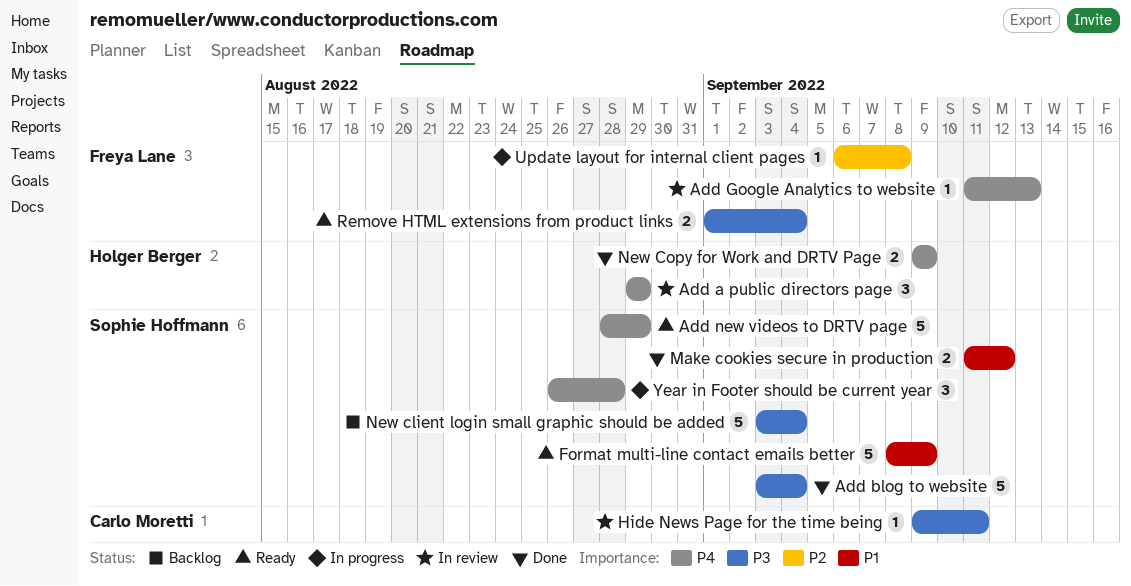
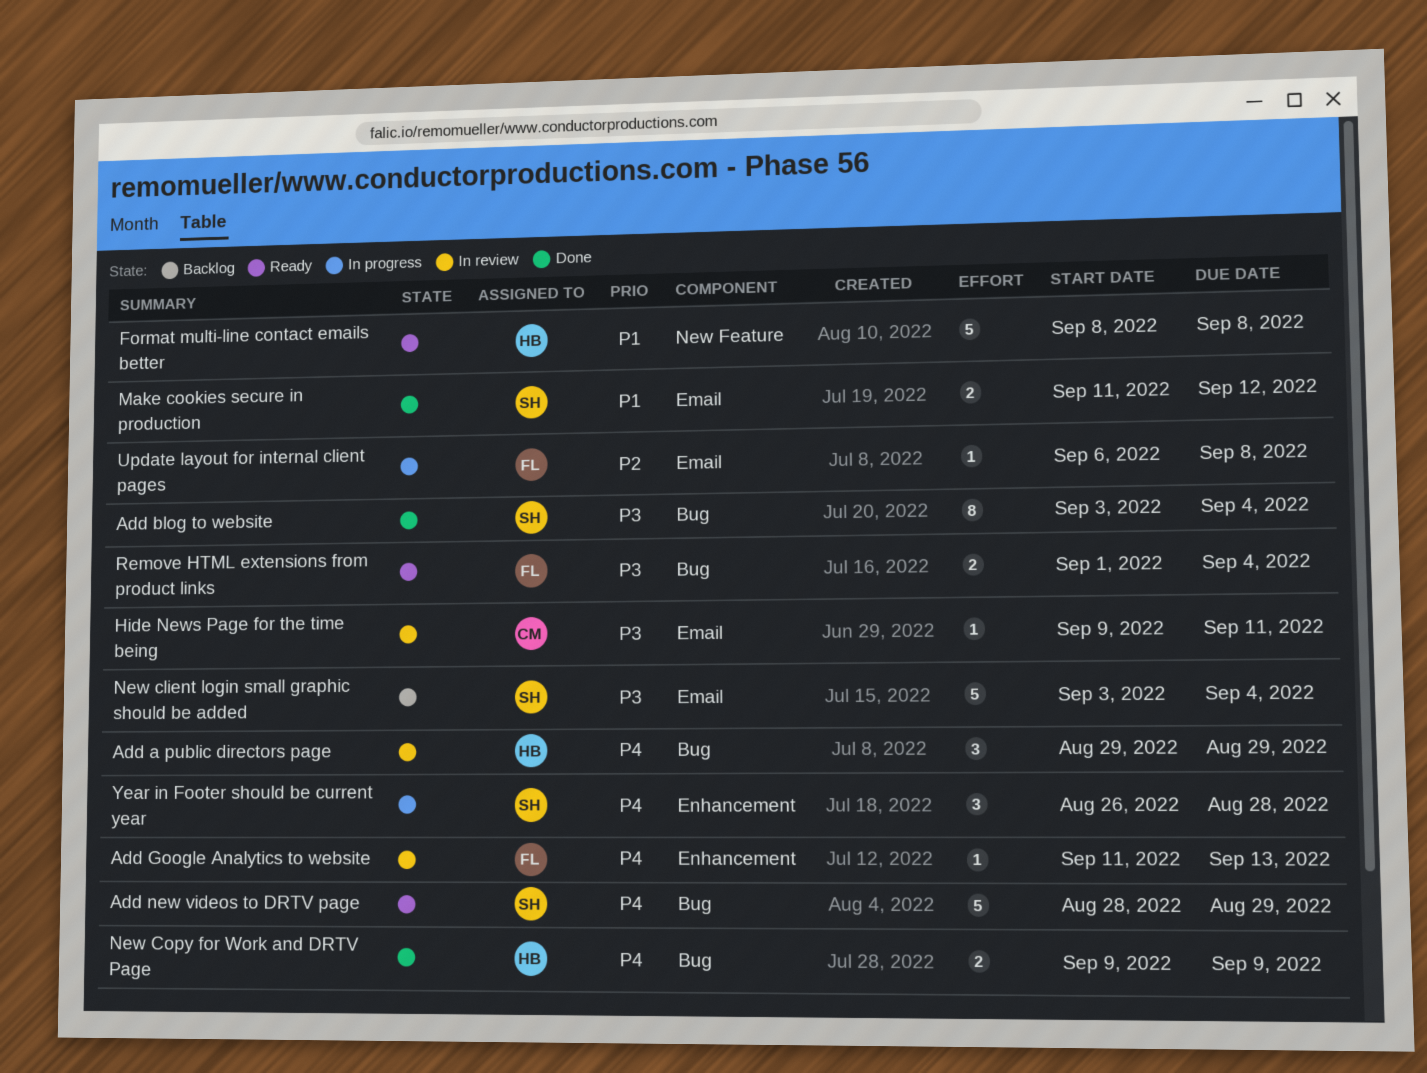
Add blog to website, estimate: 5 -> 8
Format multi-line contact emails better, owner: Sophie Hoffmann -> Holger Berger
Format multi-line contact emails better, due: Sep 9 -> Sep 8

